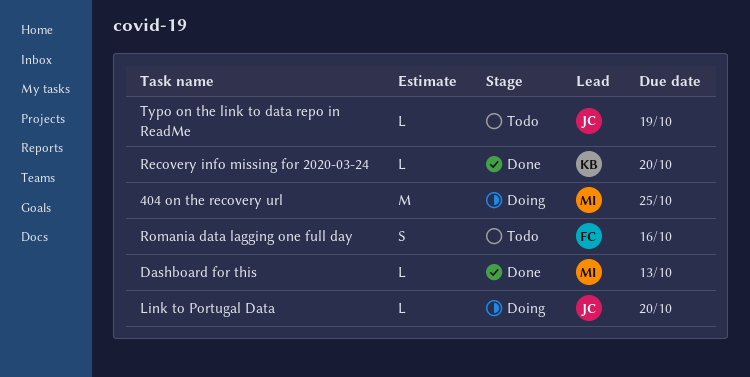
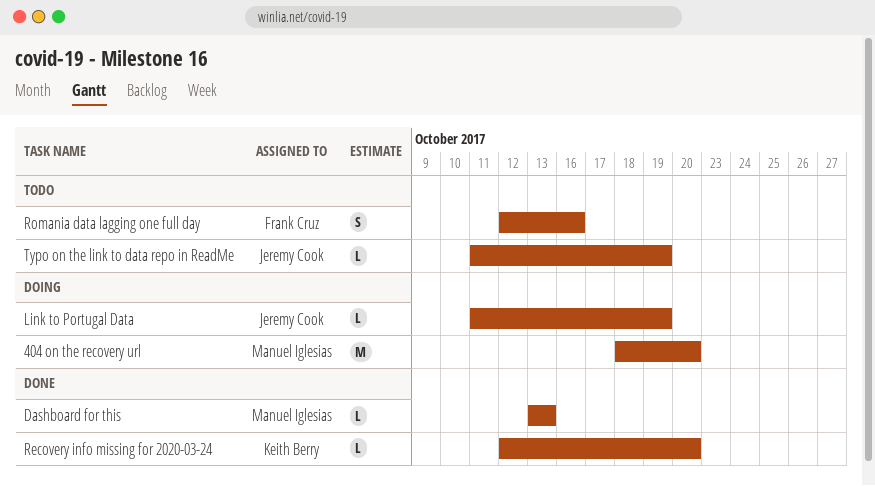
404 on the recovery url, due: Oct 25 -> Oct 20
Link to Portugal Data, due: Oct 20 -> Oct 19

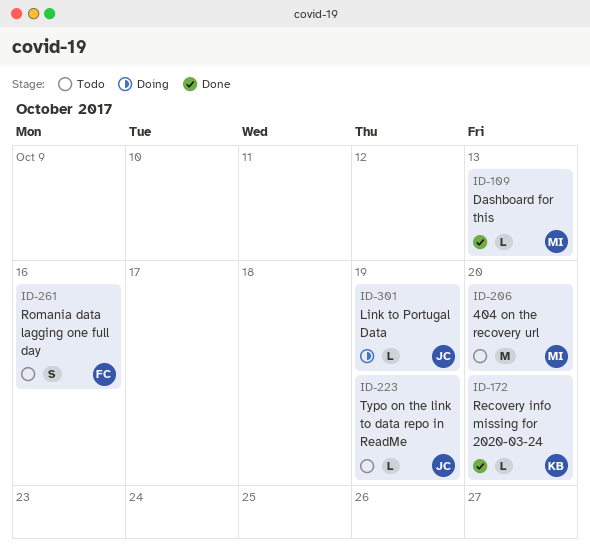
404 on the recovery url, status: Doing -> Todo

